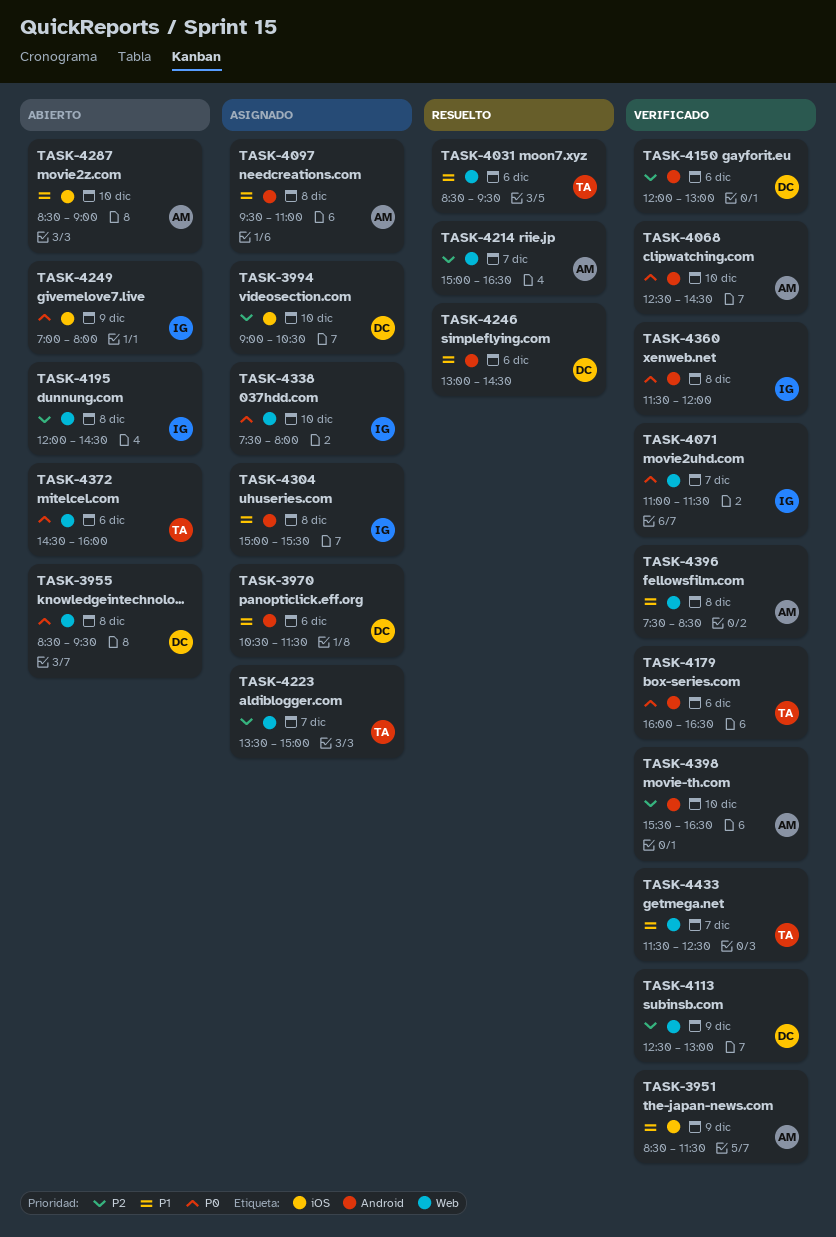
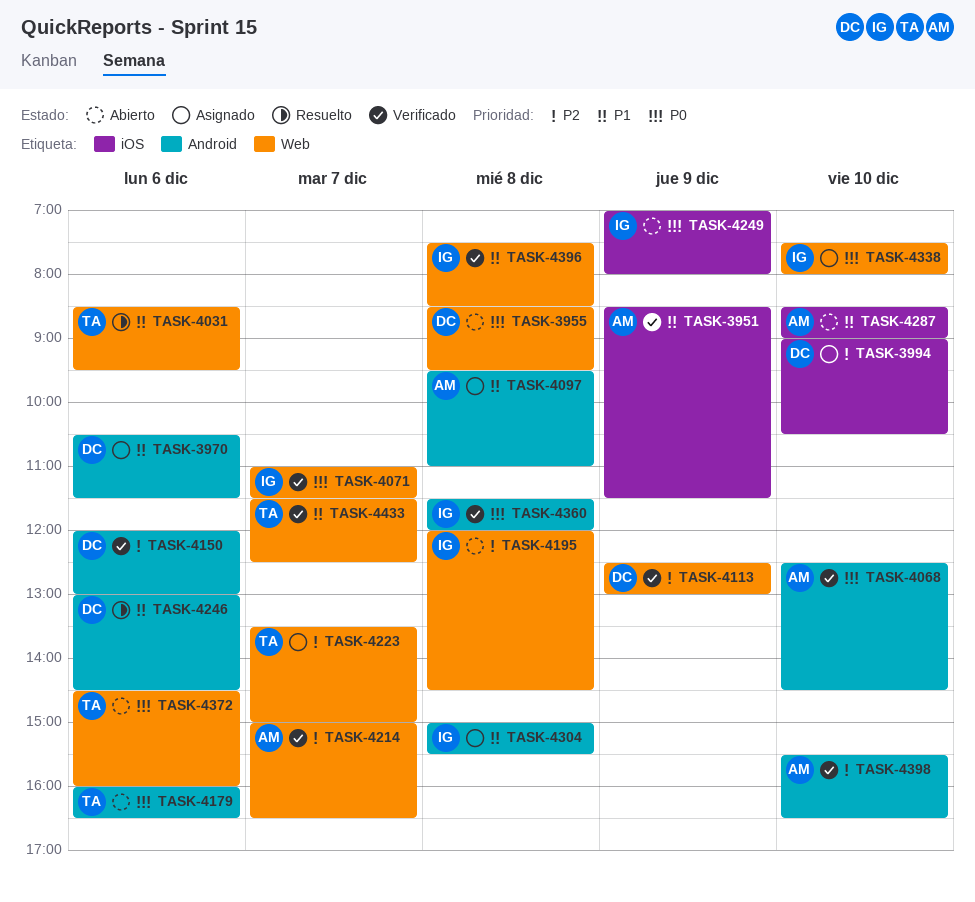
TASK-4179, status: Verificado -> Abierto
TASK-4214, status: Resuelto -> Verificado
TASK-4396, owner: AM -> IG

